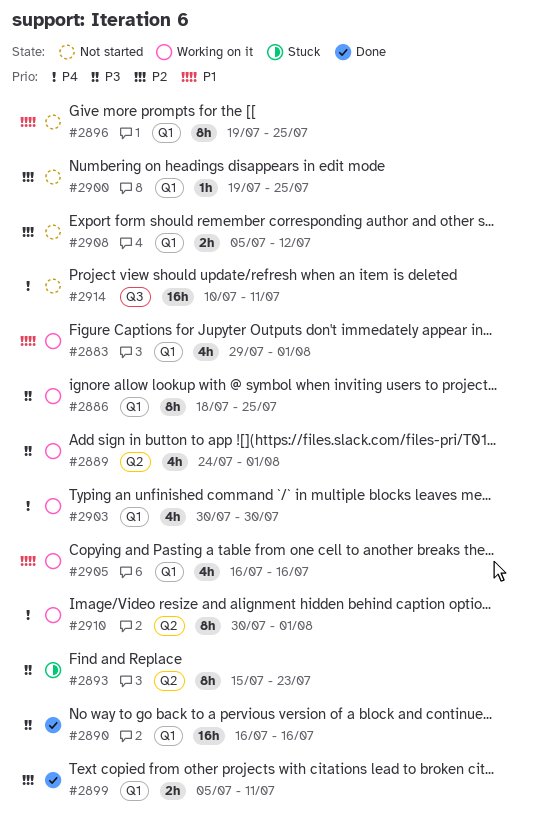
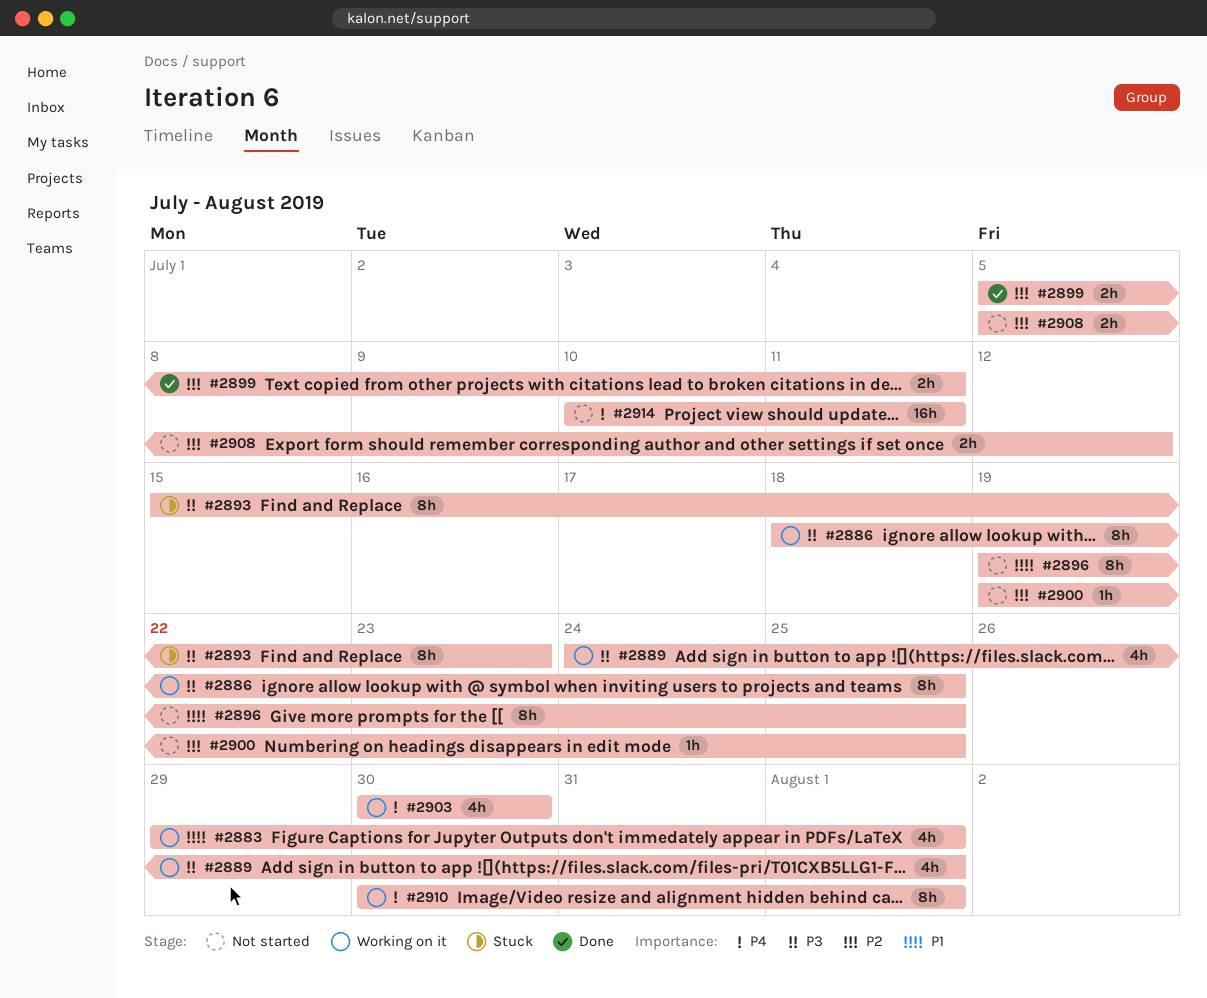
#2890: present -> none
#2905: present -> none

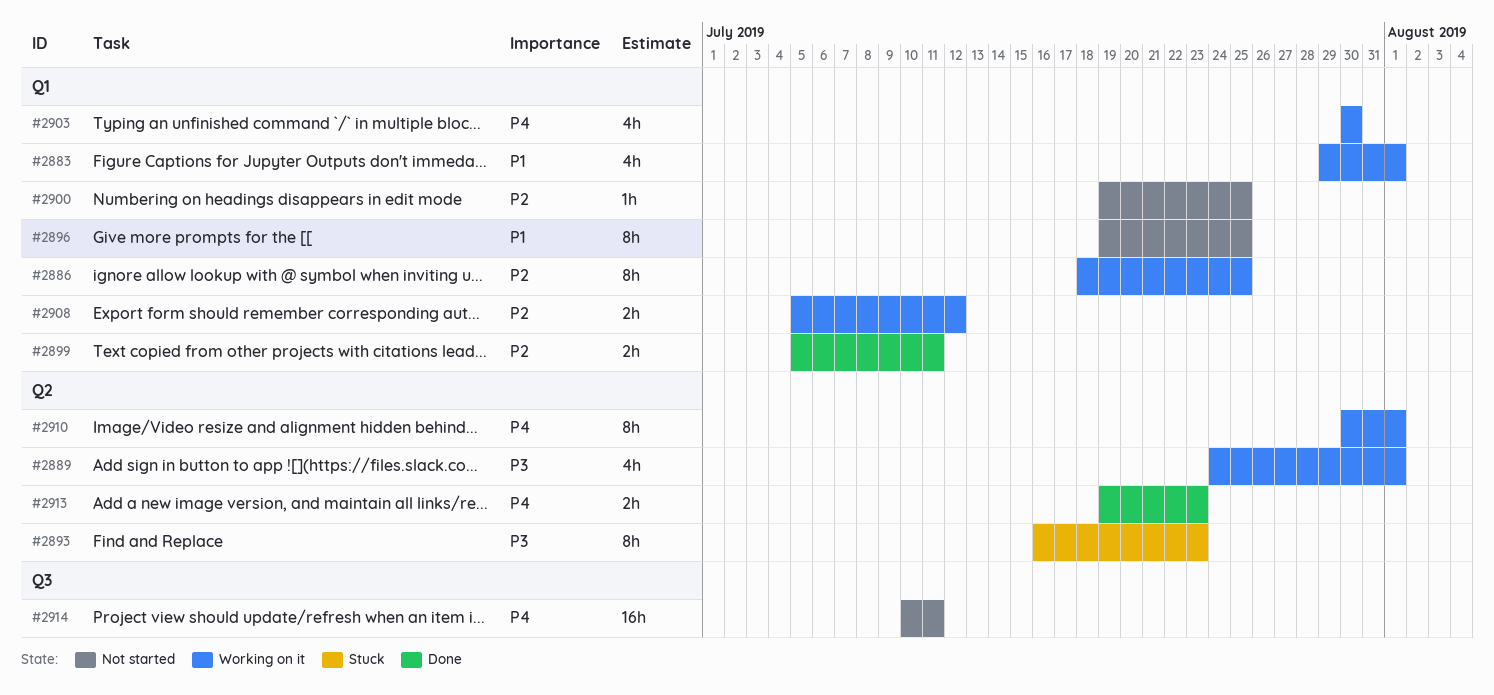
#2886, priority: P3 -> P2
#2893, start: Jul 15 -> Jul 16
#2908, status: Not started -> Working on it
#2913: none -> present

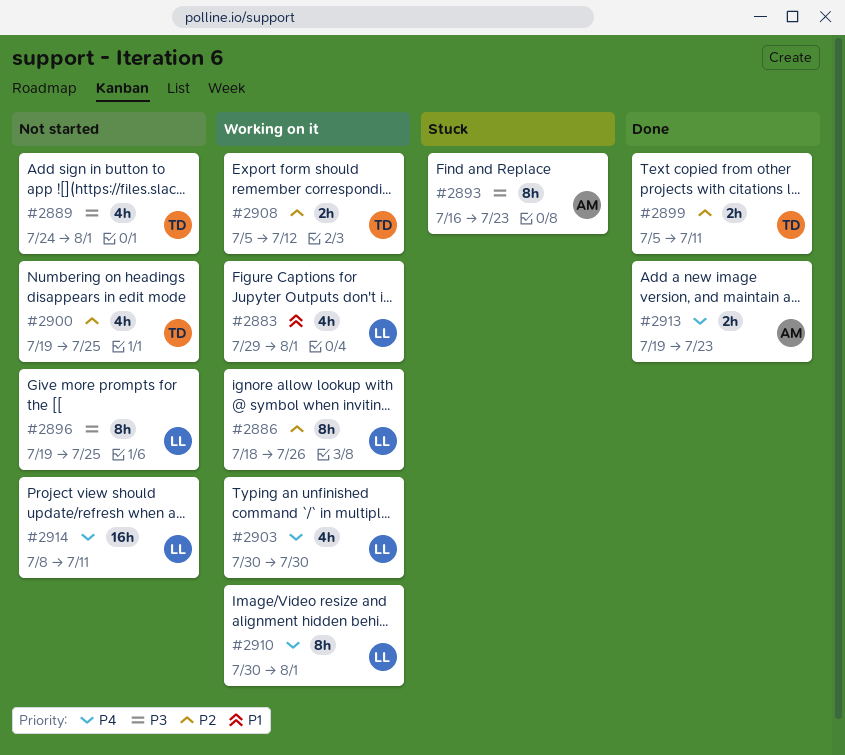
#2886, due: Jul 25 -> Jul 26
#2889, status: Working on it -> Not started
#2896, priority: P1 -> P3
#2900, estimate: 1h -> 4h
#2914, start: Jul 10 -> Jul 8

